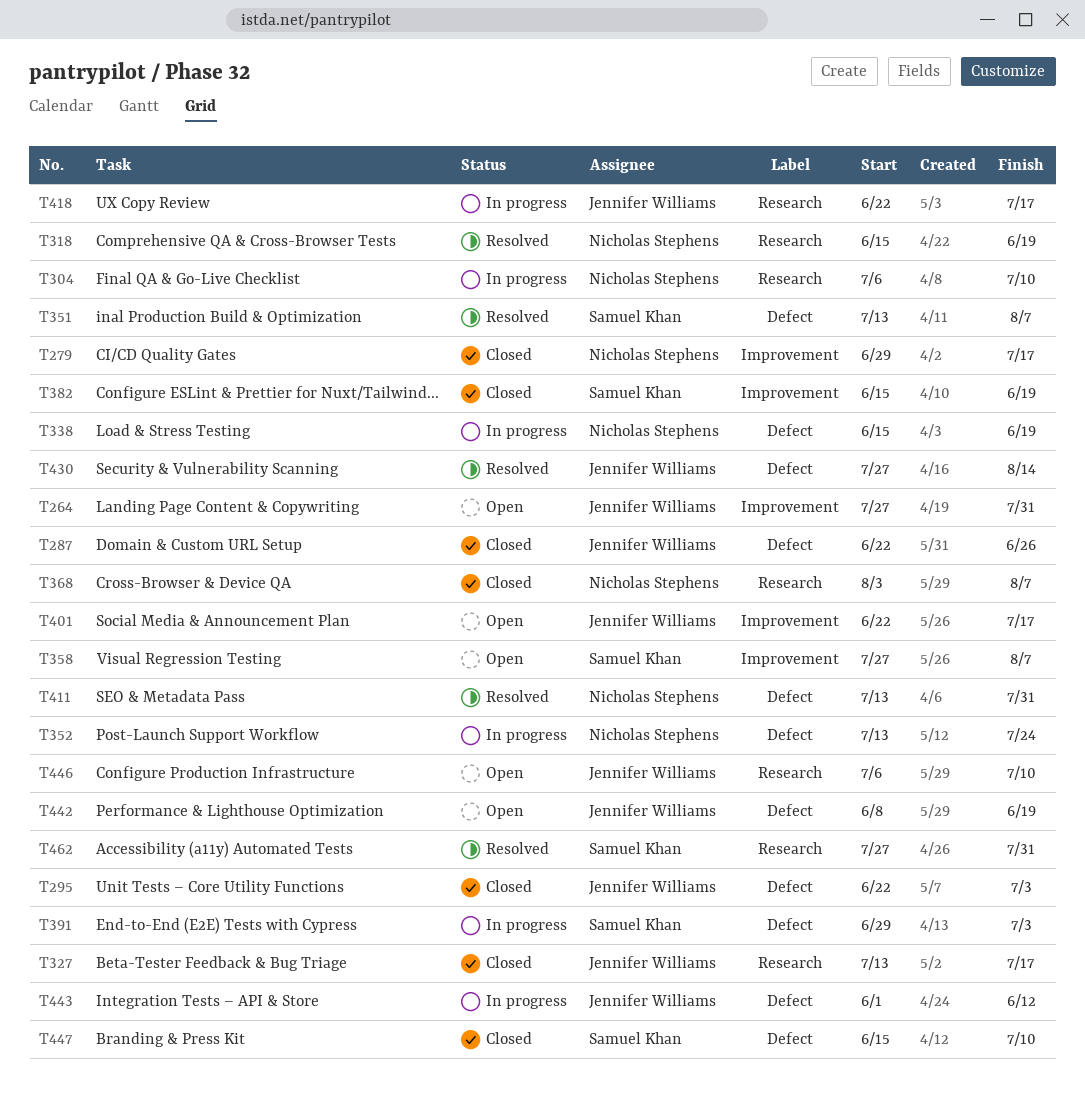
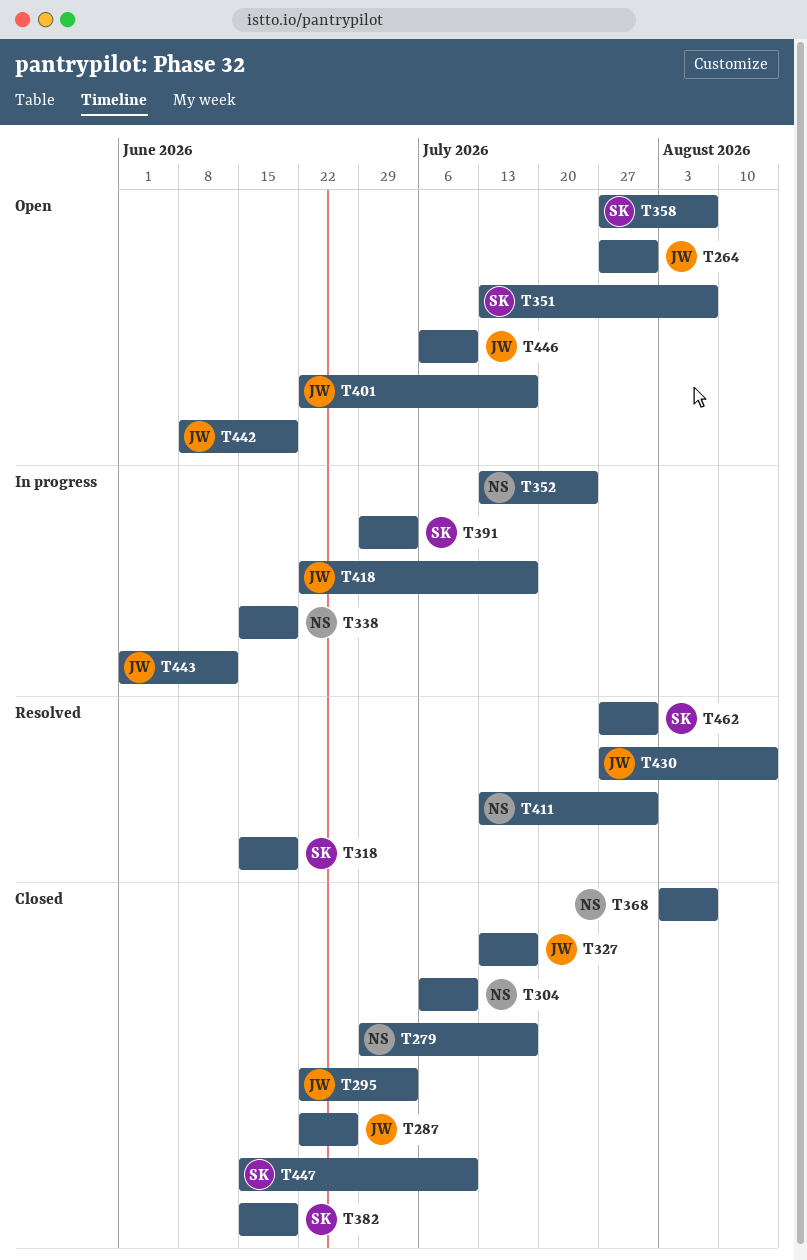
T304, status: In progress -> Closed
T318, owner: Nicholas Stephens -> Samuel Khan
T351, status: Resolved -> Open

